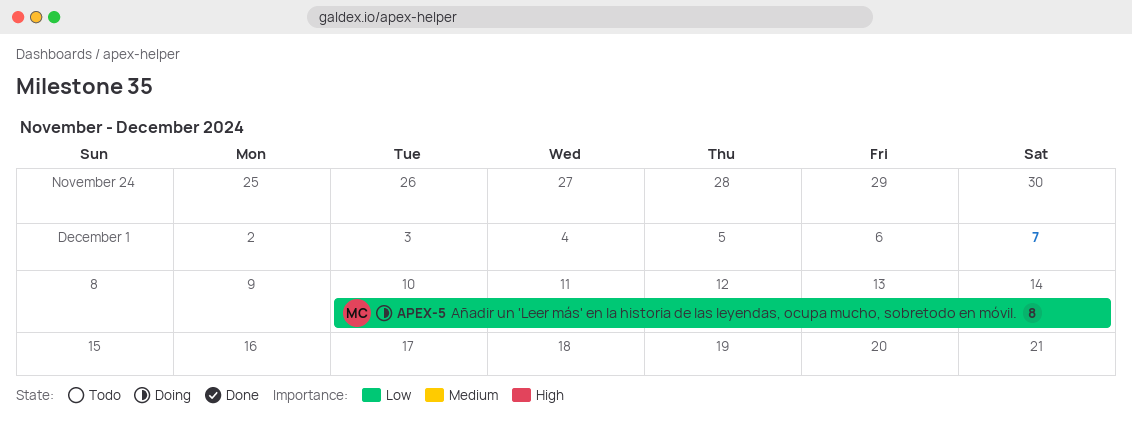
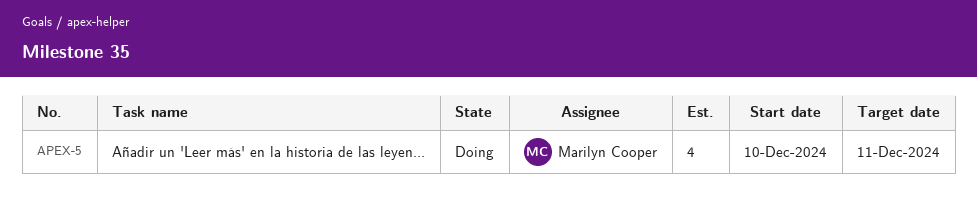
APEX-5, estimate: 8 -> 4
APEX-5, due: Dec 14 -> Dec 11

